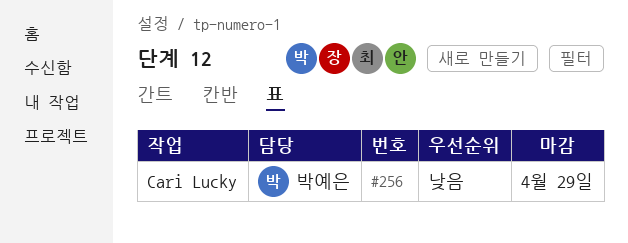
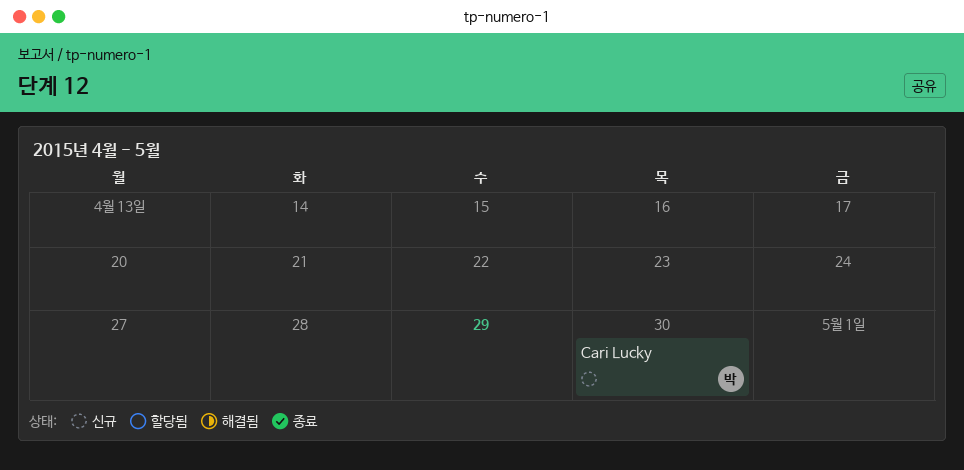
Cari Lucky, due: Apr 29 -> Apr 30

